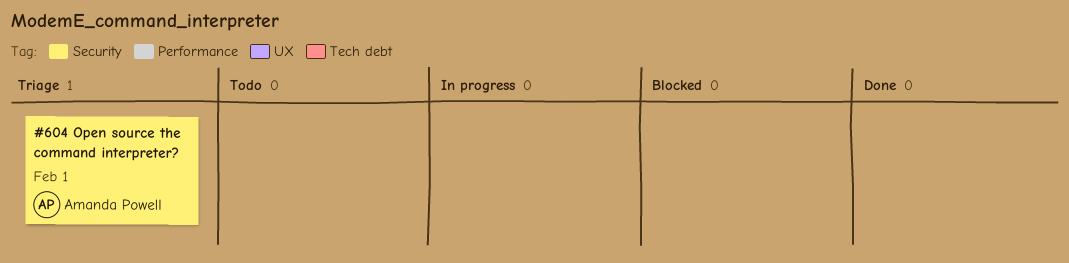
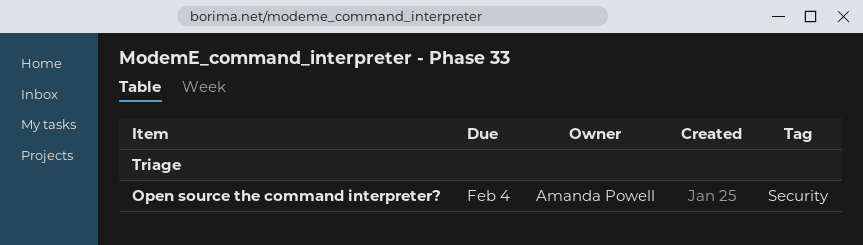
Open source the command interpreter?, due: Feb 1 -> Feb 4

